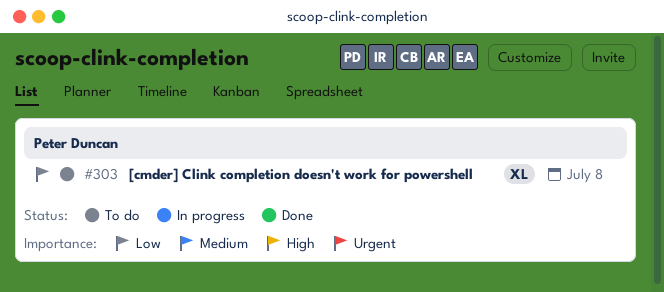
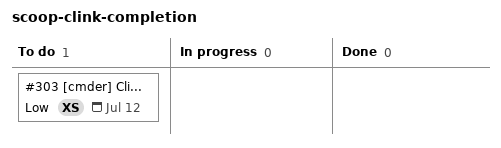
#303, estimate: XL -> XS
#303, due: Jul 8 -> Jul 12

